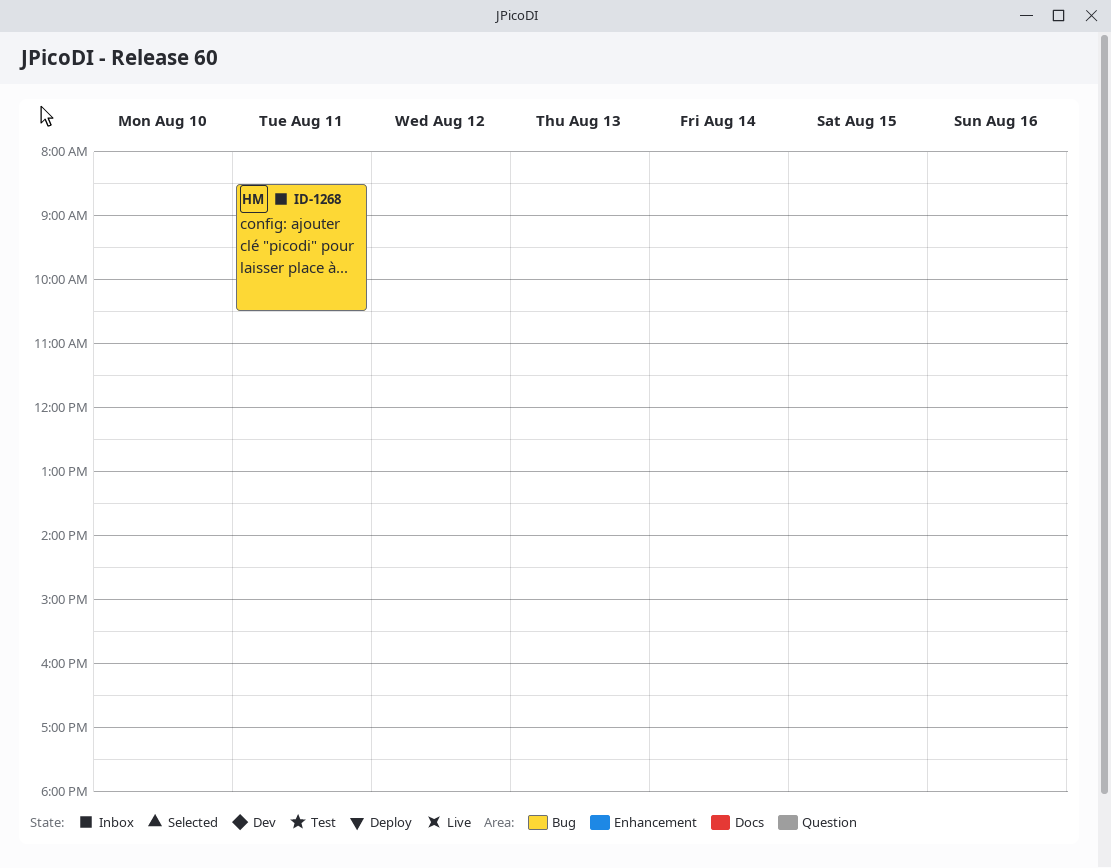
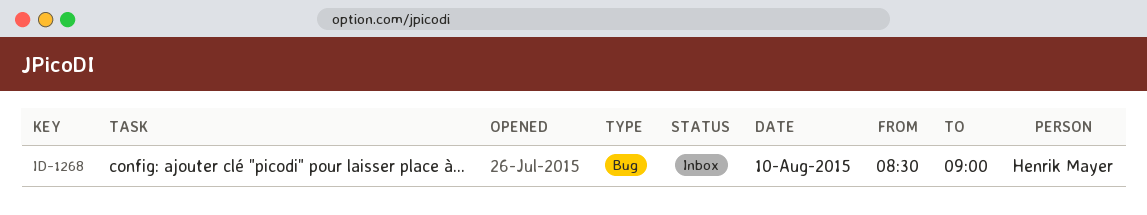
ID-1268, day: Aug 11 -> Aug 10
ID-1268, ends: 10:30 -> 09:00

